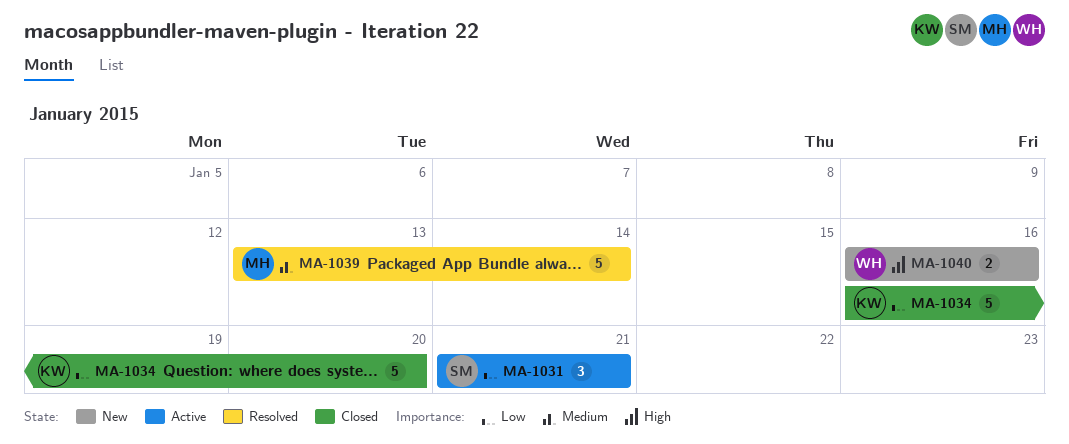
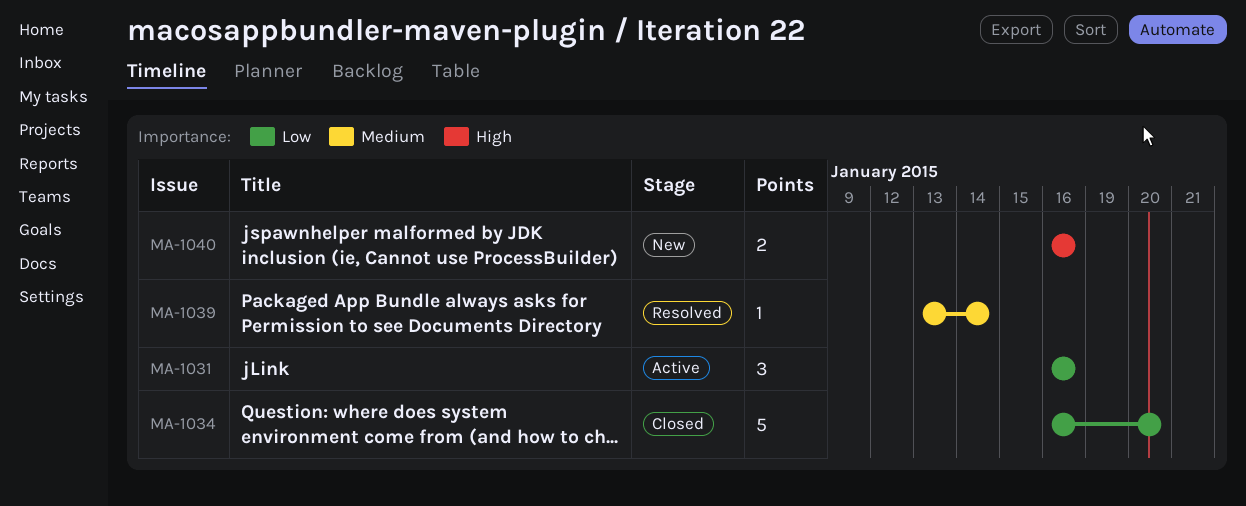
MA-1031, start: Jan 21 -> Jan 16
MA-1031, due: Jan 21 -> Jan 16
MA-1039, estimate: 5 -> 1

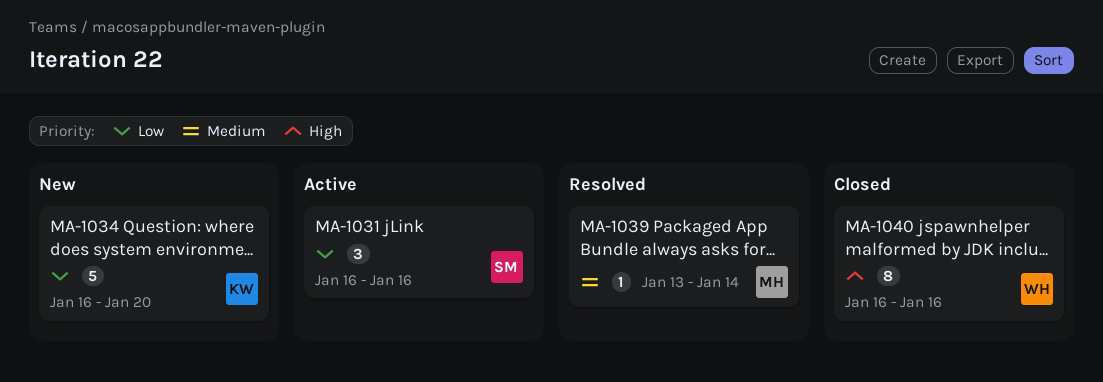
MA-1034, status: Closed -> New
MA-1040, status: New -> Closed
MA-1040, estimate: 2 -> 8

